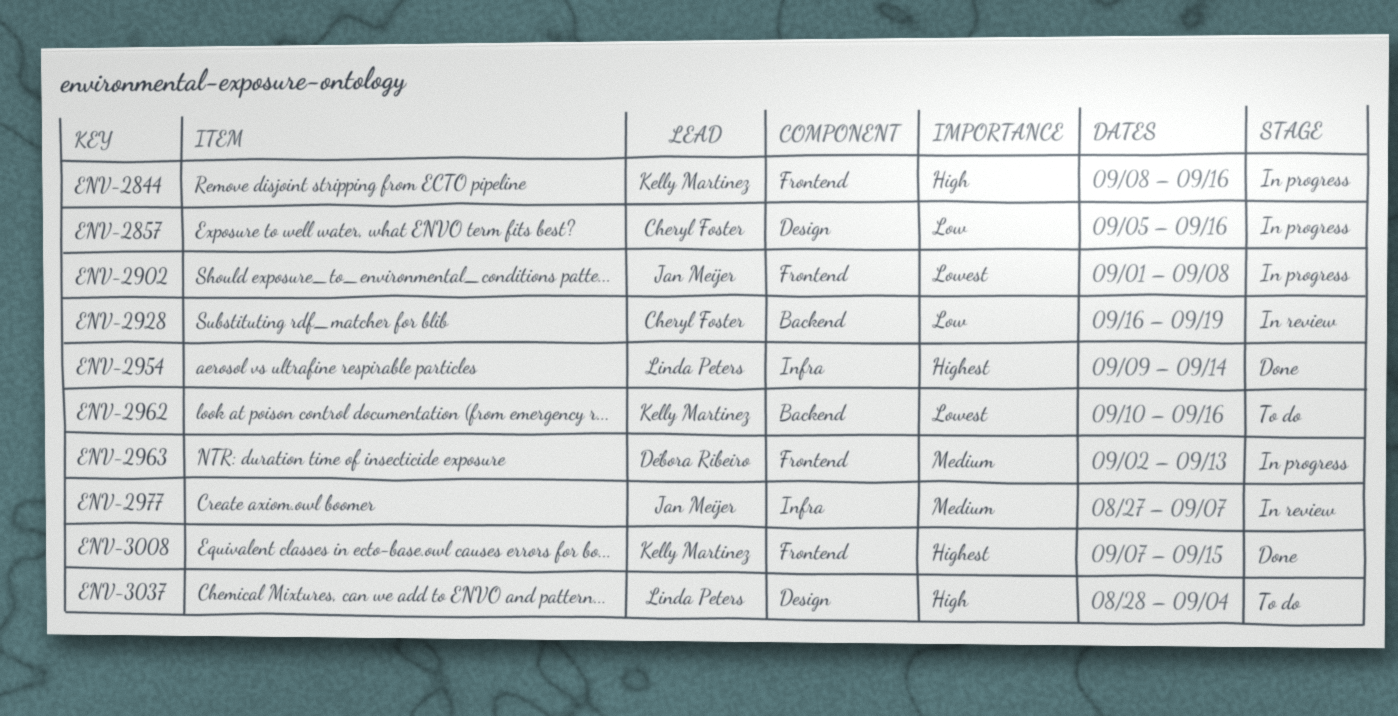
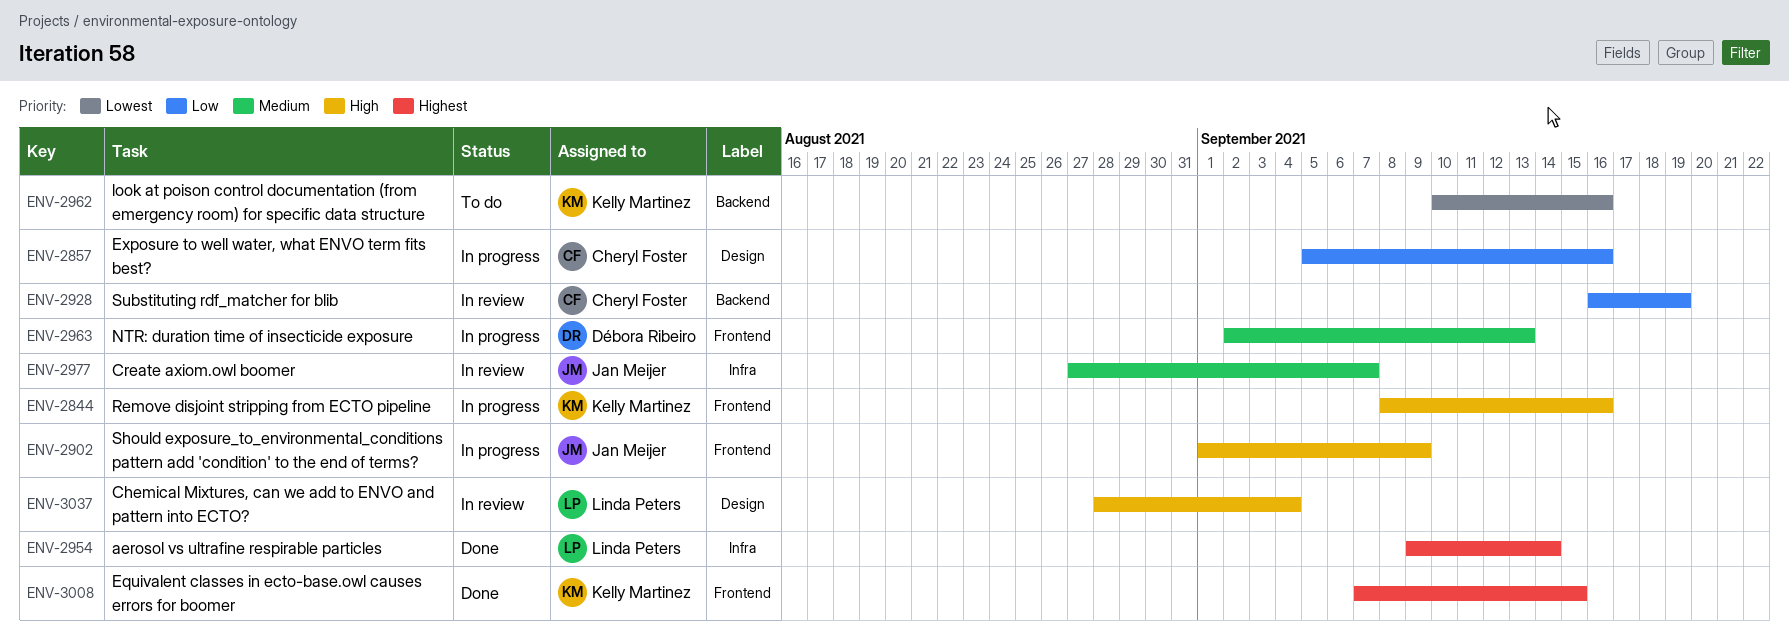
ENV-2902, priority: Lowest -> High
ENV-2902, due: Sep 8 -> Sep 9
ENV-3037, status: To do -> In review

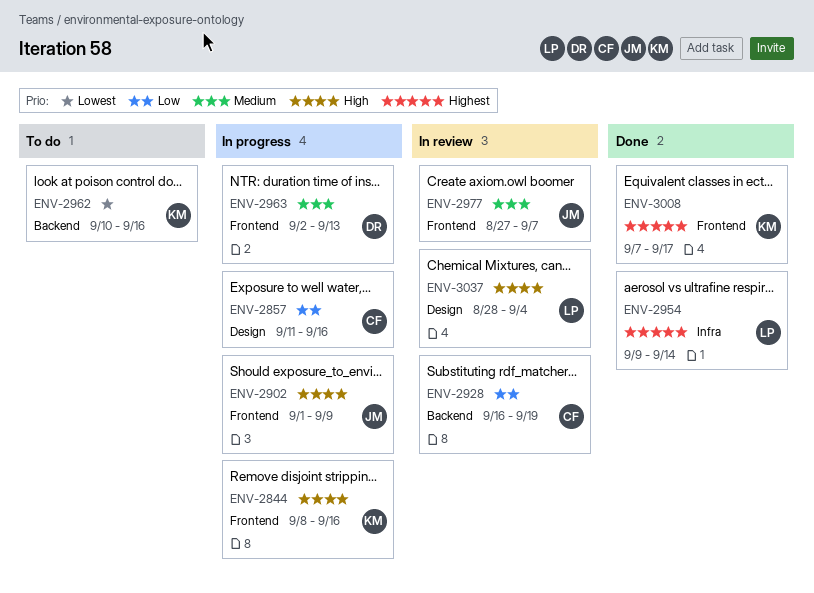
ENV-2857, start: Sep 5 -> Sep 11
ENV-2977, label: Infra -> Frontend
ENV-3008, due: Sep 15 -> Sep 17

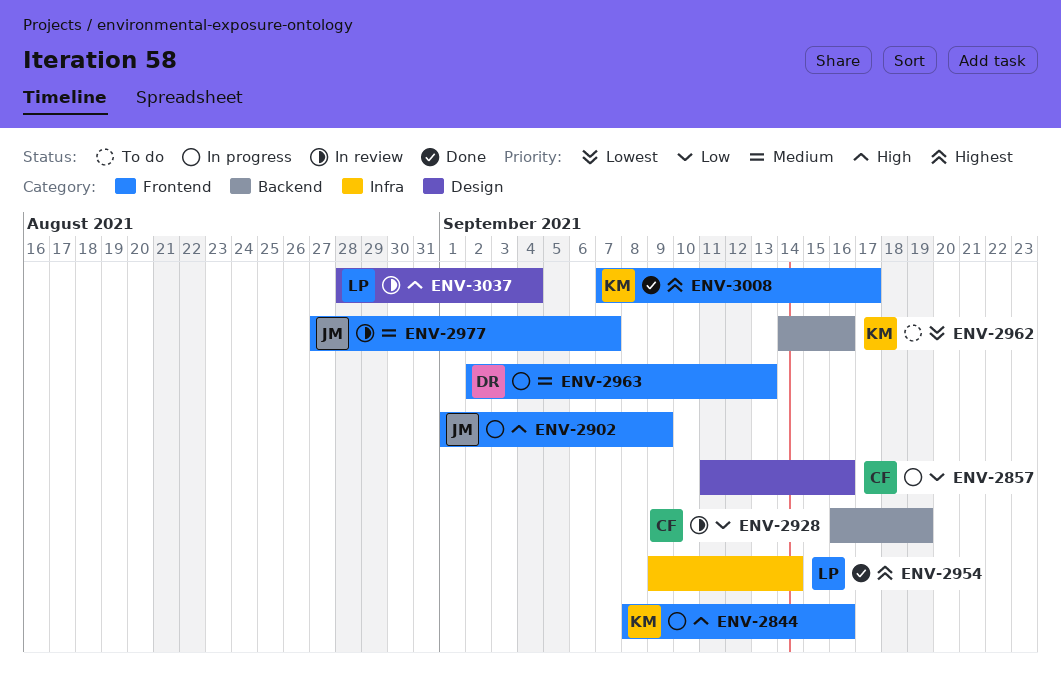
ENV-2962, start: Sep 10 -> Sep 14

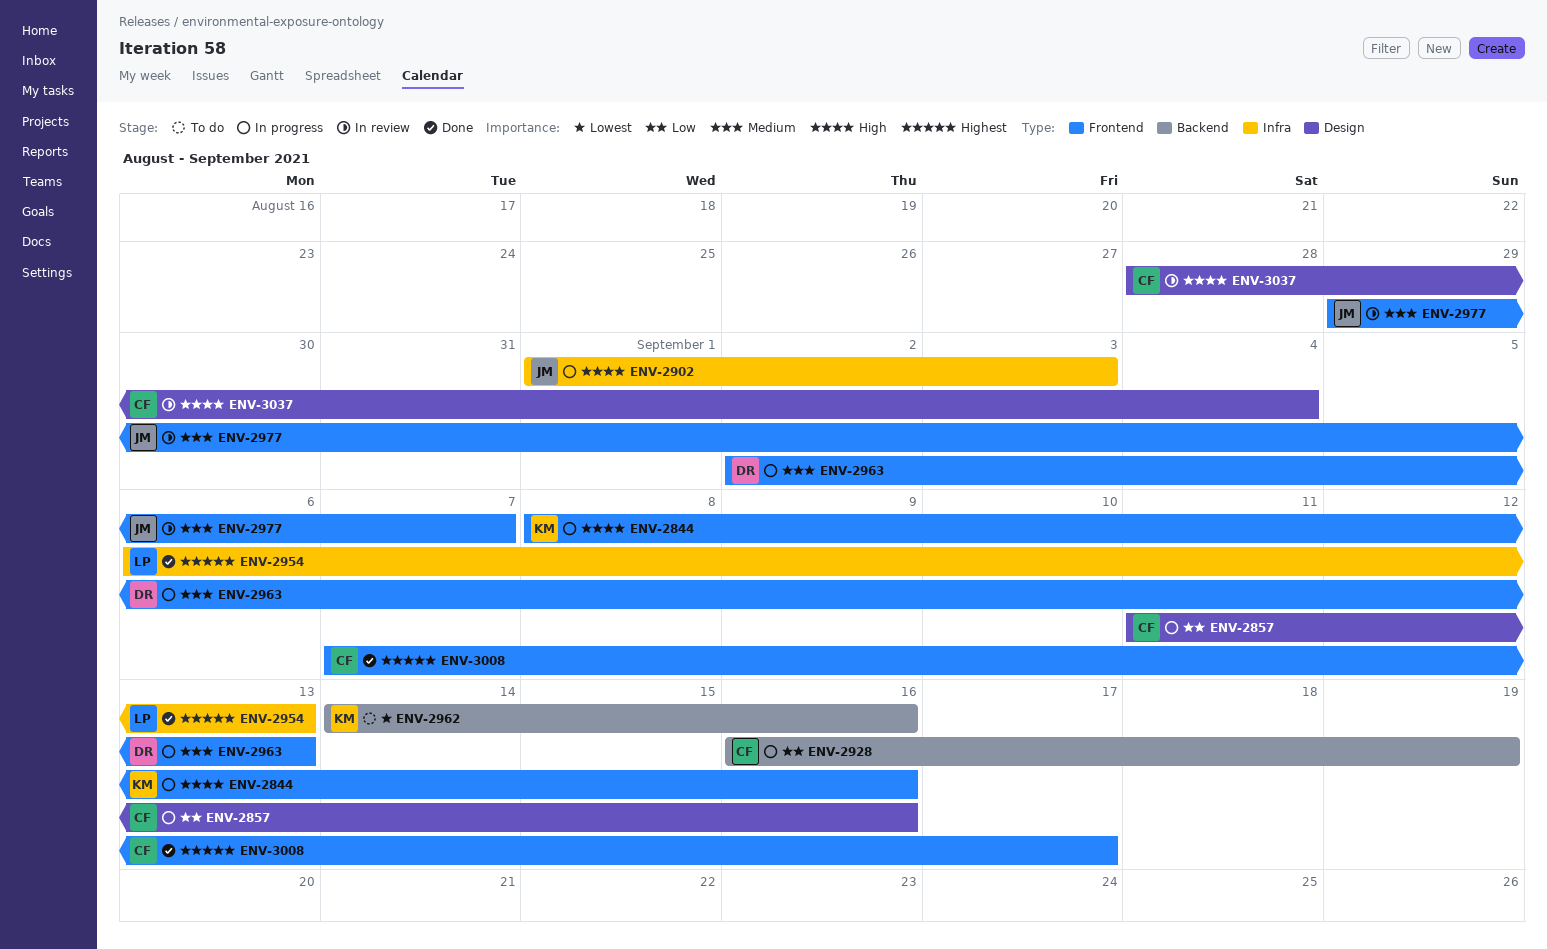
ENV-2902, label: Frontend -> Infra
ENV-2902, due: Sep 9 -> Sep 3
ENV-2928, status: In review -> In progress
ENV-2954, start: Sep 9 -> Sep 6
ENV-2954, due: Sep 14 -> Sep 13
ENV-2977, start: Aug 27 -> Aug 29
ENV-3008, owner: KM -> CF
ENV-3037, owner: LP -> CF

